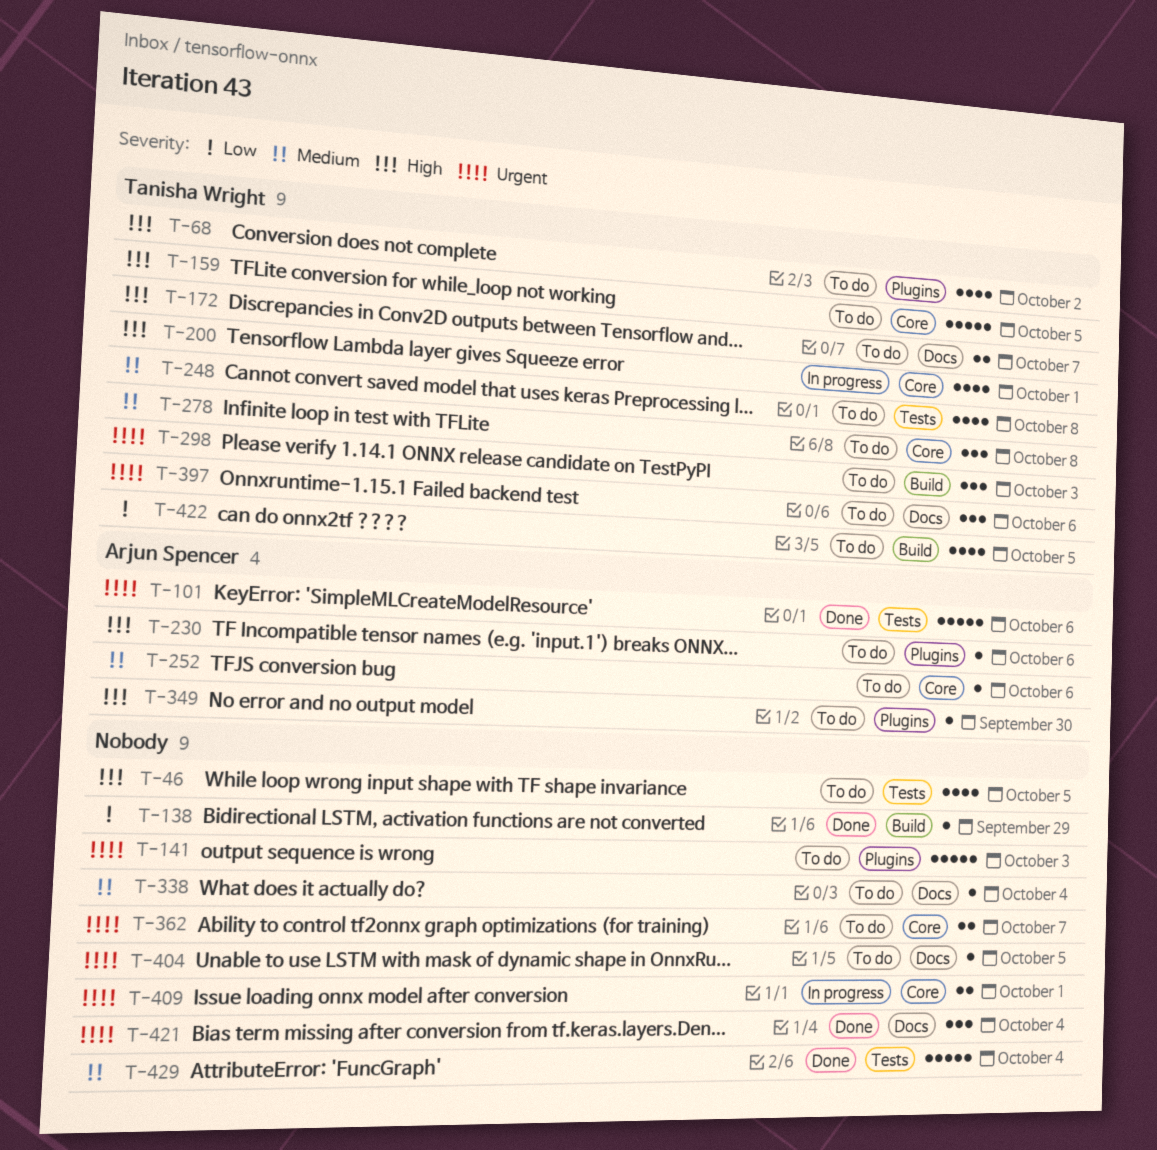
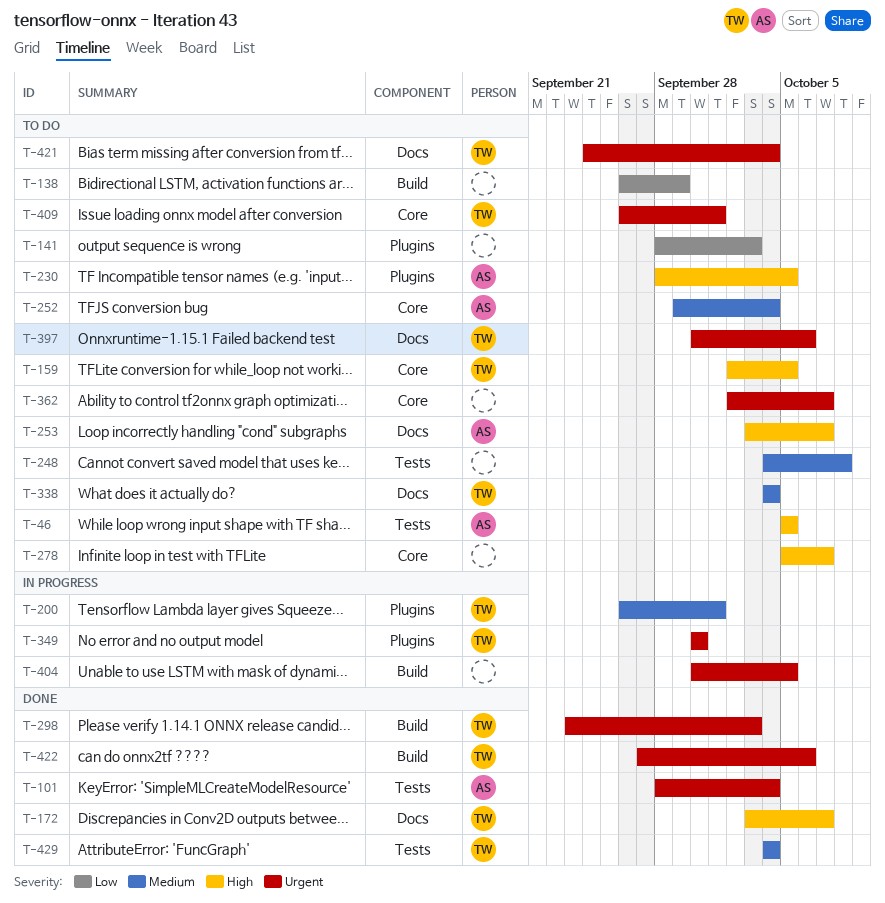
T-46, owner: none -> Arjun Spencer
T-68: present -> none
T-101, due: Oct 6 -> Oct 4
T-138, status: Done -> To do
T-141, priority: Urgent -> Low
T-172, status: To do -> Done
T-200, priority: High -> Medium
T-200, label: Core -> Plugins
T-230, due: Oct 6 -> Oct 5
T-248, owner: Tanisha Wright -> none
T-252, due: Oct 6 -> Oct 4
T-253: none -> present
T-278, owner: Tanisha Wright -> none
T-278, priority: Medium -> High
T-278, due: Oct 8 -> Oct 7
T-298, status: To do -> Done
T-338, owner: none -> Tanisha Wright
T-349, status: To do -> In progress
T-349, owner: Arjun Spencer -> Tanisha Wright
T-349, priority: High -> Urgent
T-404, status: To do -> In progress
T-404, label: Docs -> Build
T-409, status: In progress -> To do
T-409, owner: none -> Tanisha Wright
T-421, status: Done -> To do
T-421, owner: none -> Tanisha Wright
T-422, status: To do -> Done
T-422, priority: Low -> Urgent
T-422, due: Oct 5 -> Oct 6
T-429, owner: none -> Tanisha Wright

